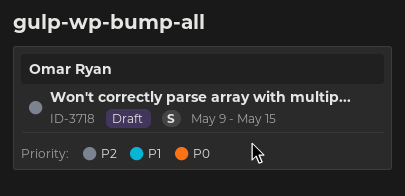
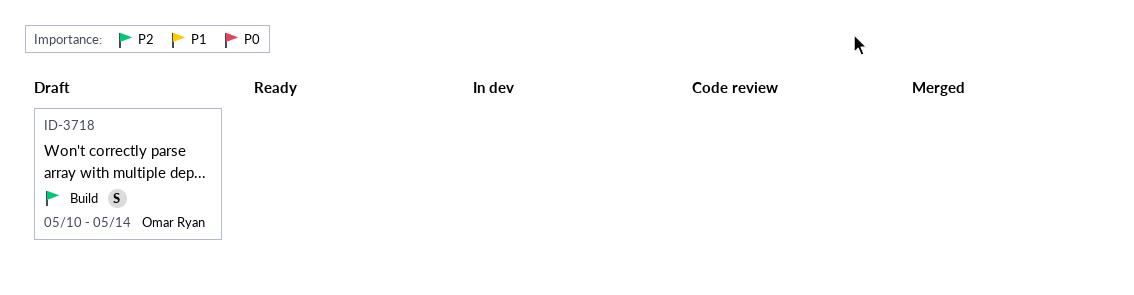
ID-3718, start: May 9 -> May 10
ID-3718, due: May 15 -> May 14

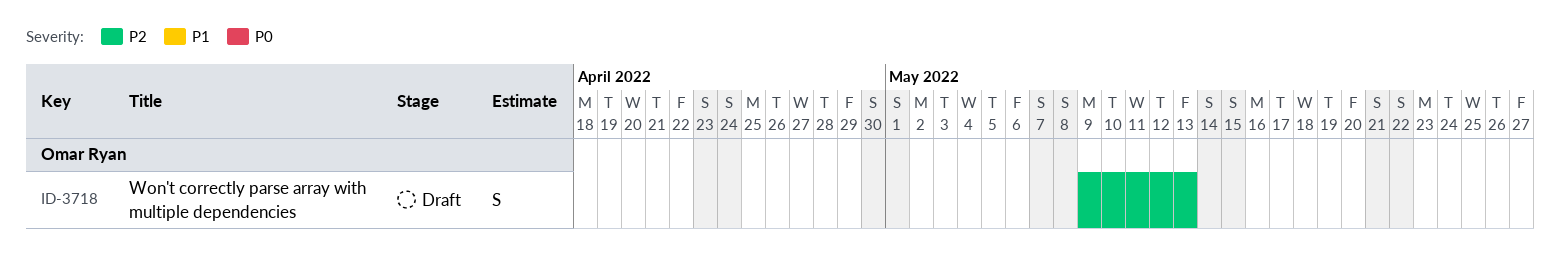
ID-3718, start: May 10 -> May 9
ID-3718, due: May 14 -> May 13

